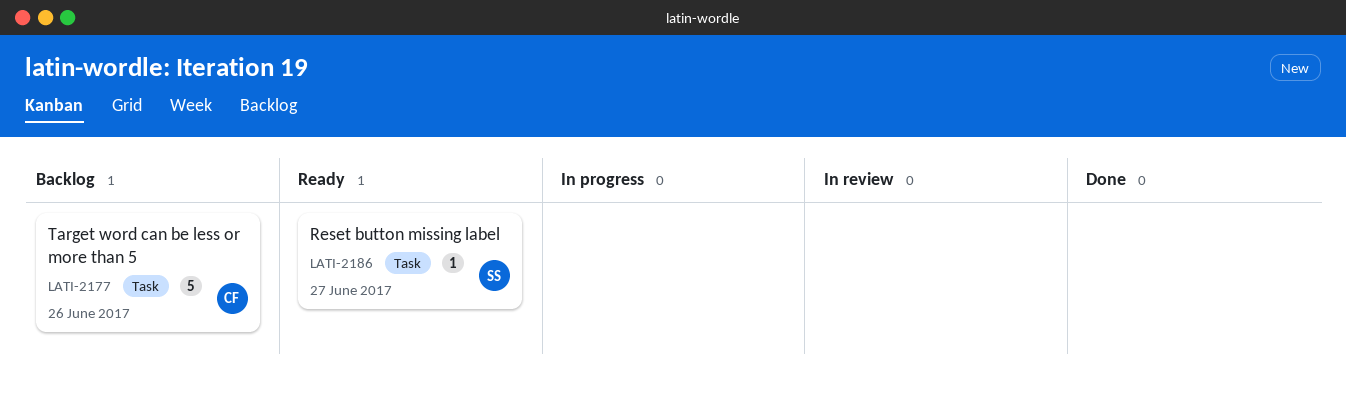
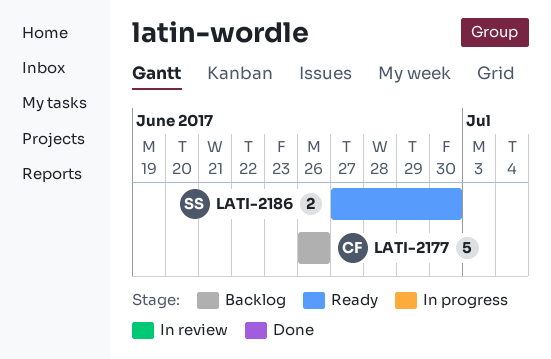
LATI-2186, estimate: 1 -> 2
LATI-2186, due: Jun 27 -> Jun 30

